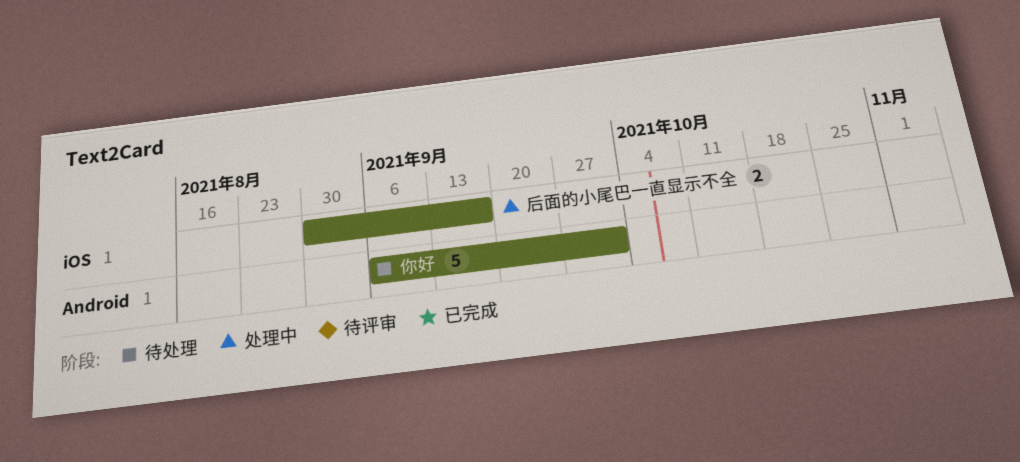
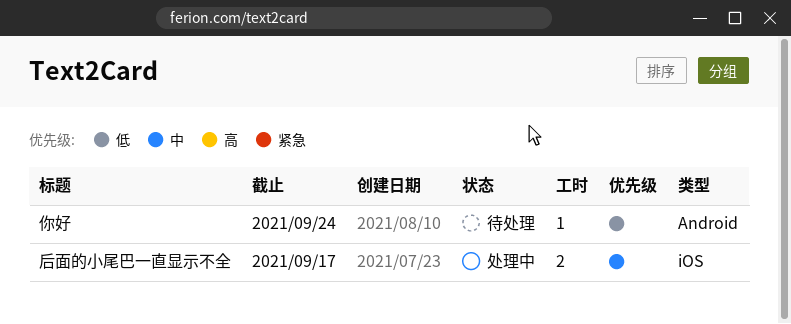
你好, estimate: 5 -> 1
你好, due: Oct 1 -> Sep 24

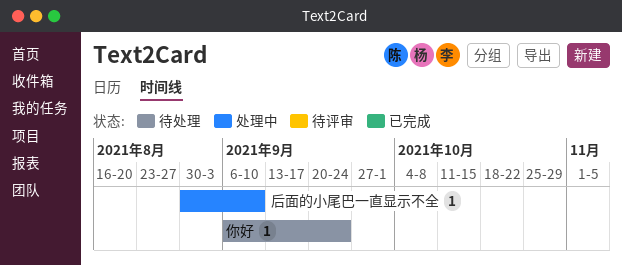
后面的小尾巴一直显示不全, estimate: 2 -> 1
后面的小尾巴一直显示不全, due: Sep 17 -> Sep 10

